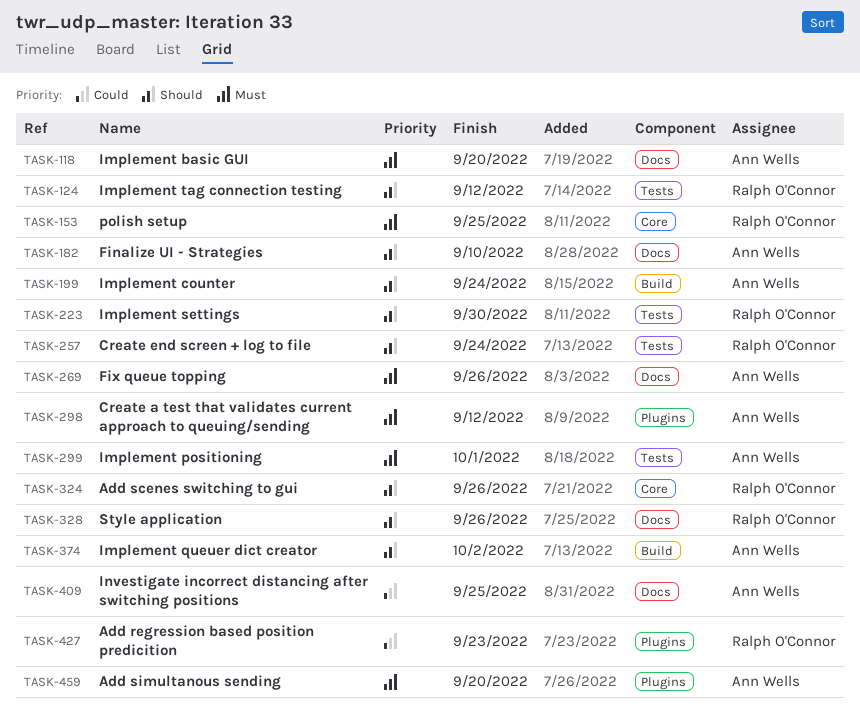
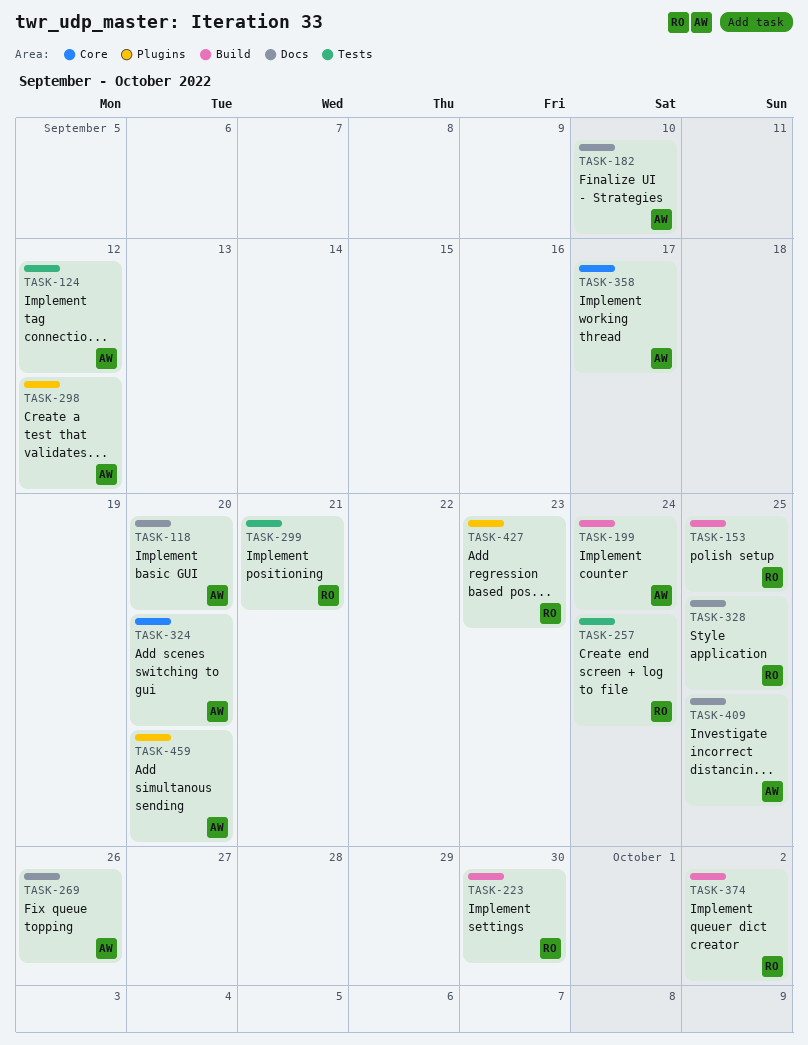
TASK-124, owner: Ralph O'Connor -> Ann Wells
TASK-153, label: Core -> Build
TASK-223, label: Tests -> Build
TASK-299, owner: Ann Wells -> Ralph O'Connor
TASK-299, due: Oct 1 -> Sep 21
TASK-324, owner: Ralph O'Connor -> Ann Wells
TASK-324, due: Sep 26 -> Sep 20
TASK-328, due: Sep 26 -> Sep 25
TASK-358: none -> present
TASK-374, owner: Ann Wells -> Ralph O'Connor

